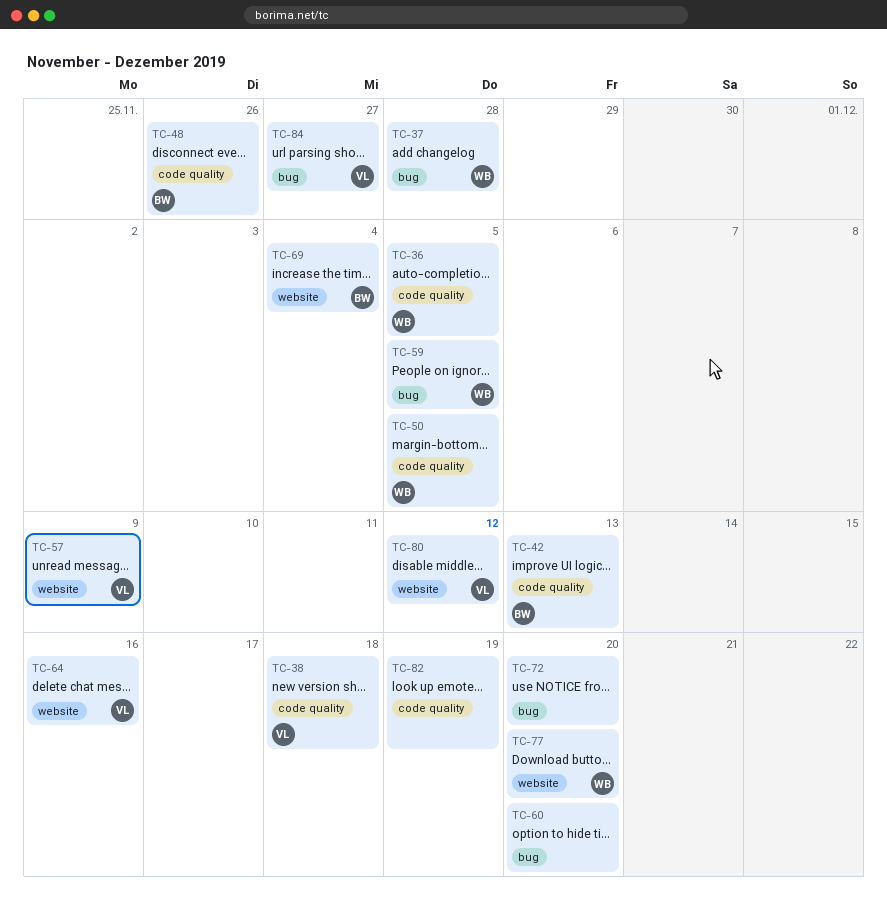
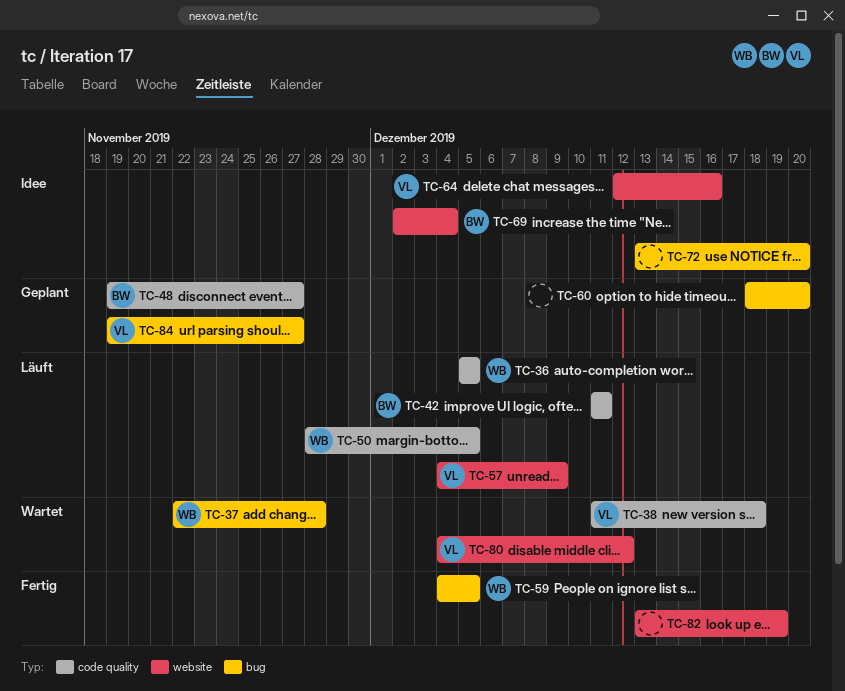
TC-42, due: Dec 13 -> Dec 11
TC-48, due: Nov 26 -> Nov 27
TC-77: present -> none
TC-82, label: code quality -> website

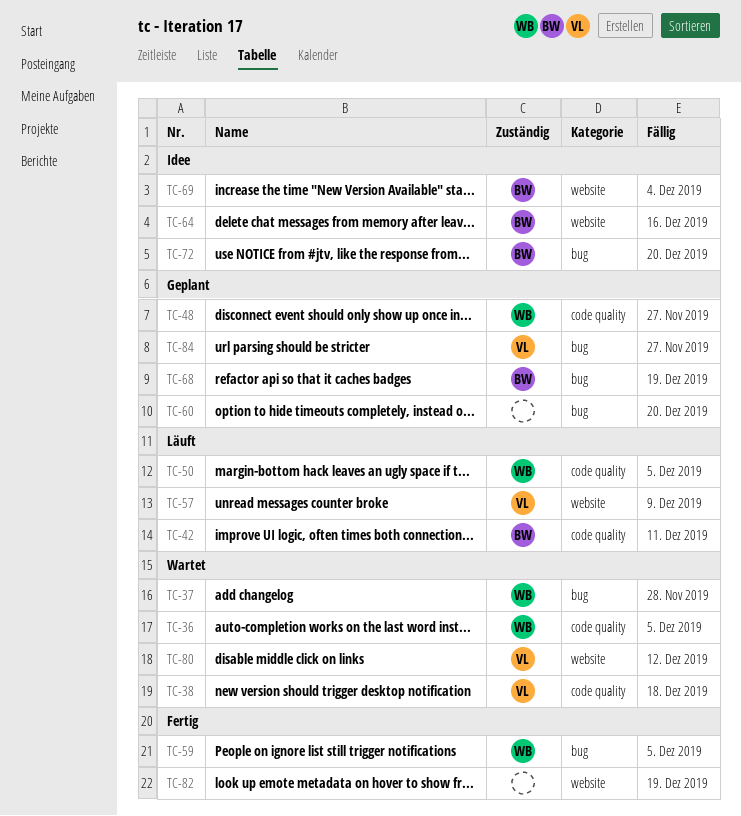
TC-36, status: Läuft -> Wartet
TC-48, owner: BW -> WB
TC-64, owner: VL -> BW
TC-68: none -> present
TC-72, owner: none -> BW

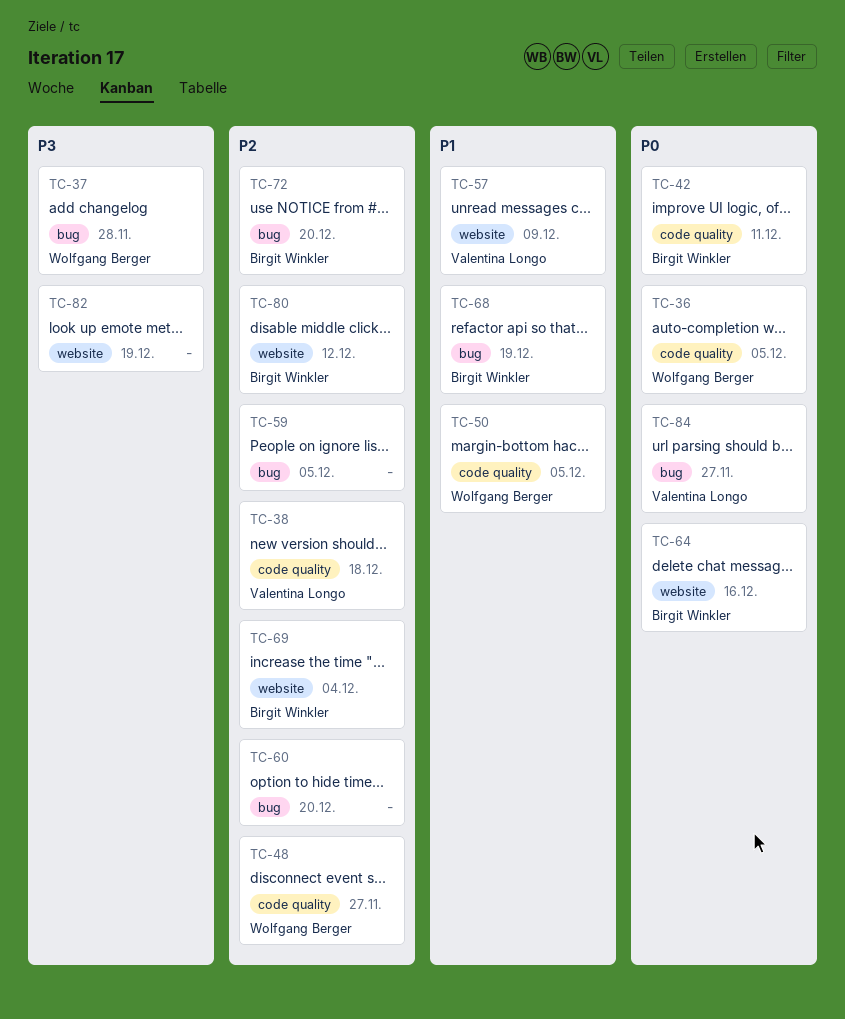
TC-59, owner: Wolfgang Berger -> none
TC-80, owner: Valentina Longo -> Birgit Winkler

